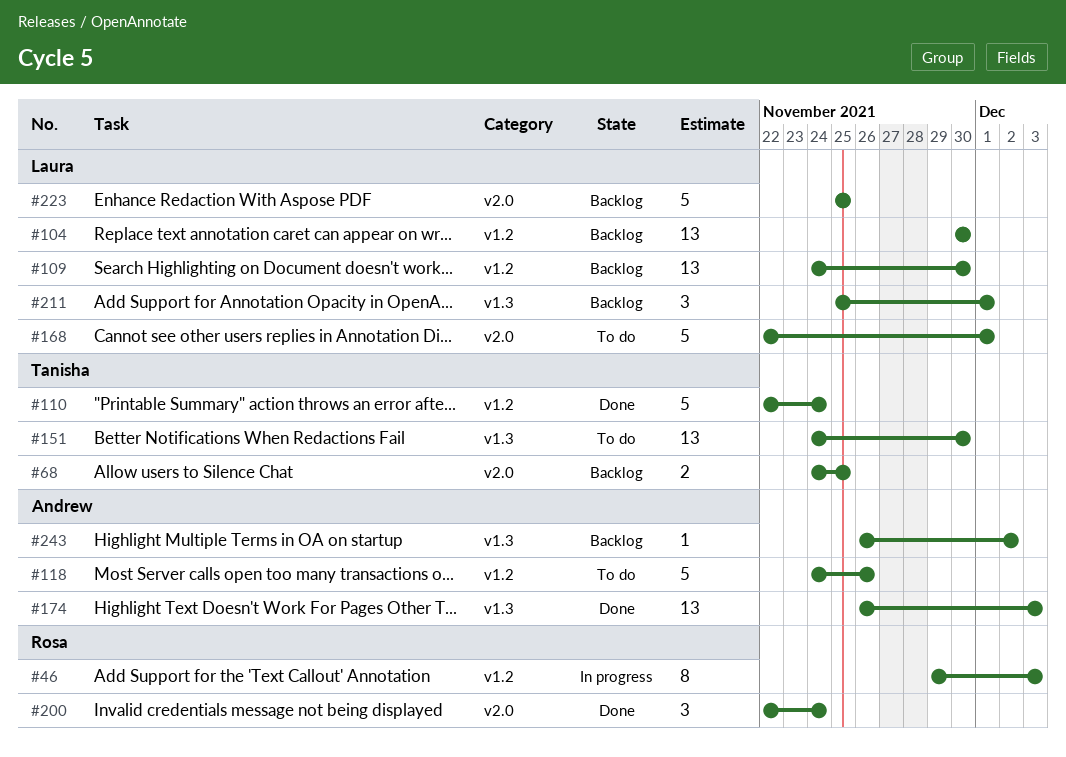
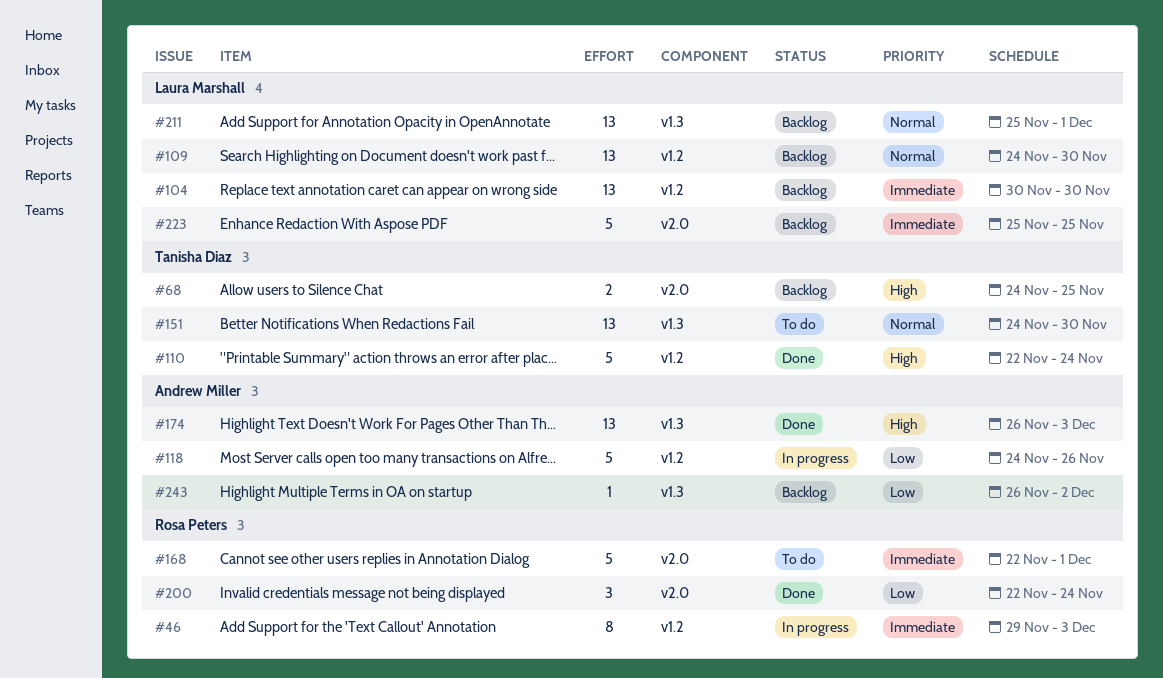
#118, status: To do -> In progress
#168, owner: Laura Marshall -> Rosa Peters
#211, estimate: 3 -> 13

